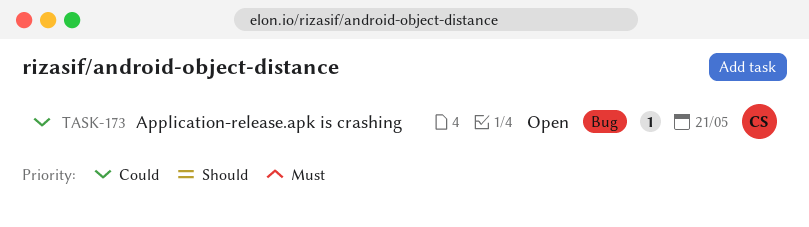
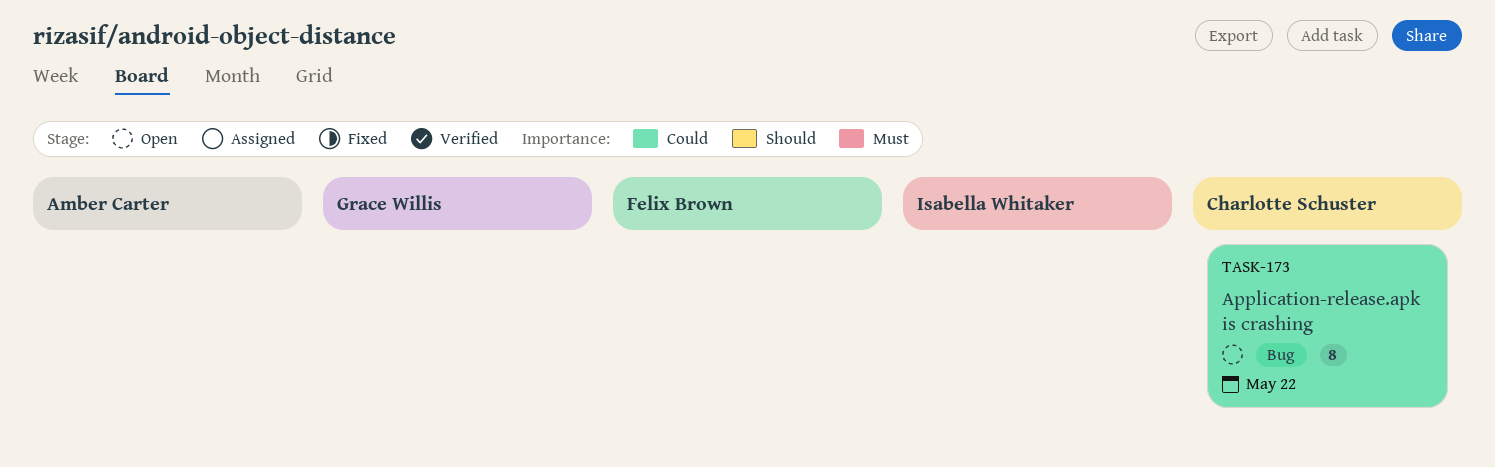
TASK-173, estimate: 1 -> 8
TASK-173, due: May 21 -> May 22

